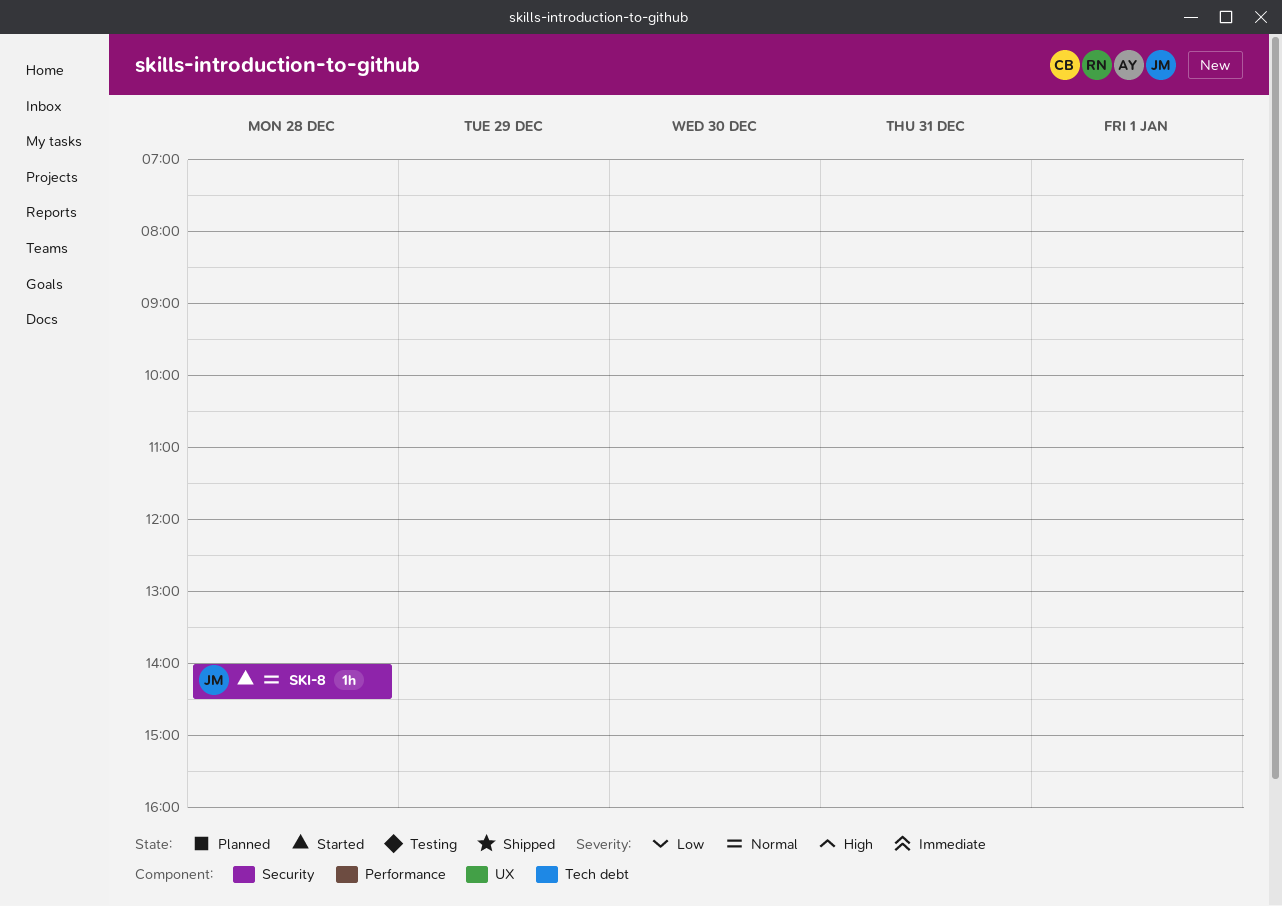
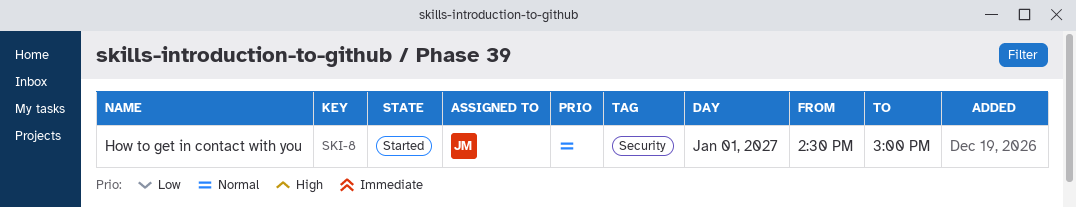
SKI-8, day: Dec 28 -> Jan 1
SKI-8, begins: 14:00 -> 14:30
SKI-8, ends: 14:30 -> 15:00

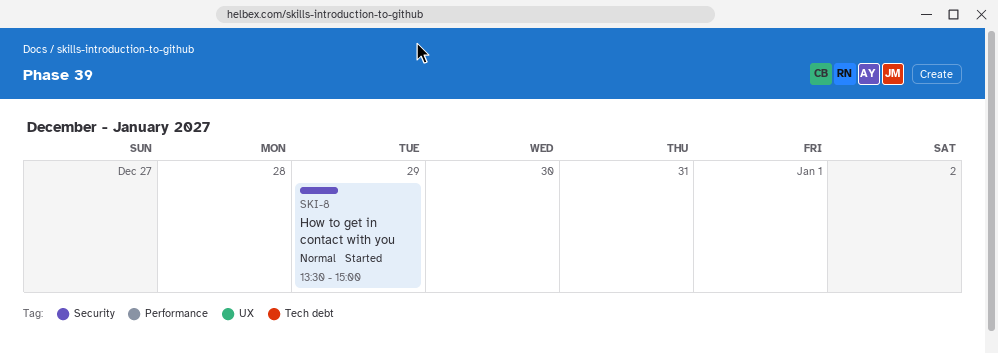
SKI-8, day: Jan 1 -> Dec 29
SKI-8, begins: 14:30 -> 13:30

